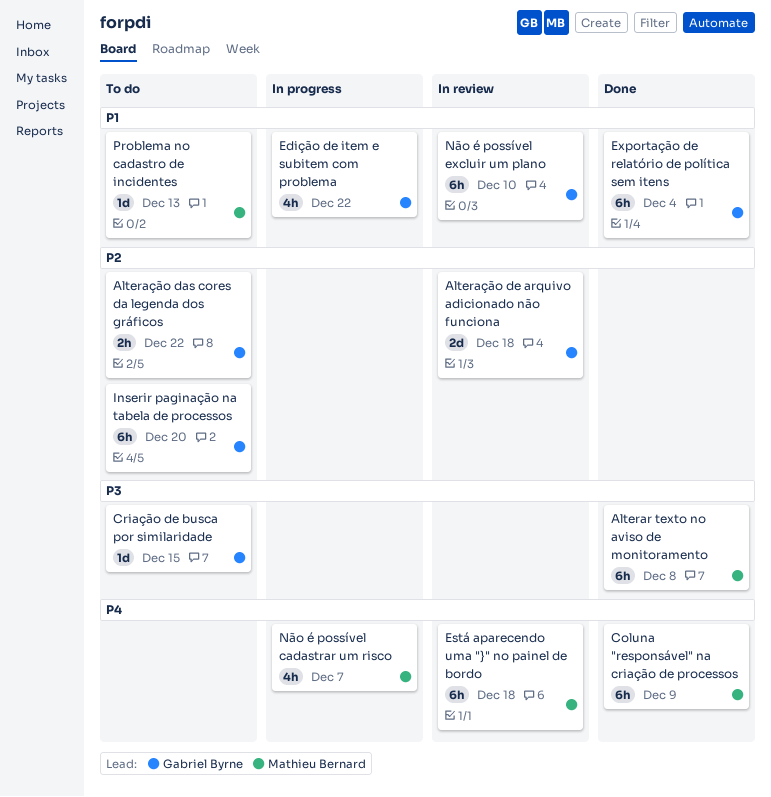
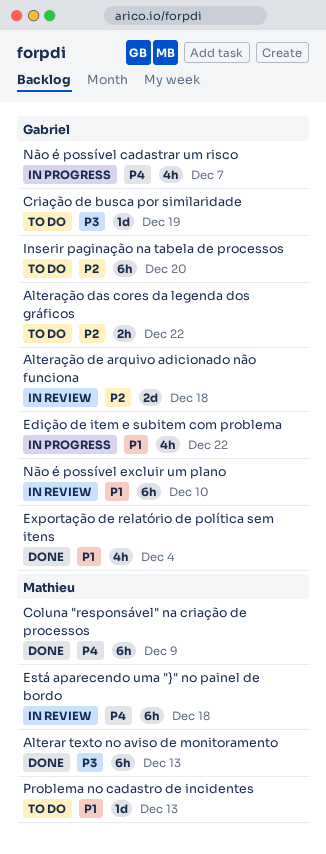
Alterar texto no aviso de monitoramento, due: Dec 8 -> Dec 13
Criação de busca por similaridade, due: Dec 15 -> Dec 19
Exportação de relatório de política sem itens, estimate: 6h -> 4h
Não é possível cadastrar um risco, owner: Mathieu Bernard -> Gabriel Byrne

